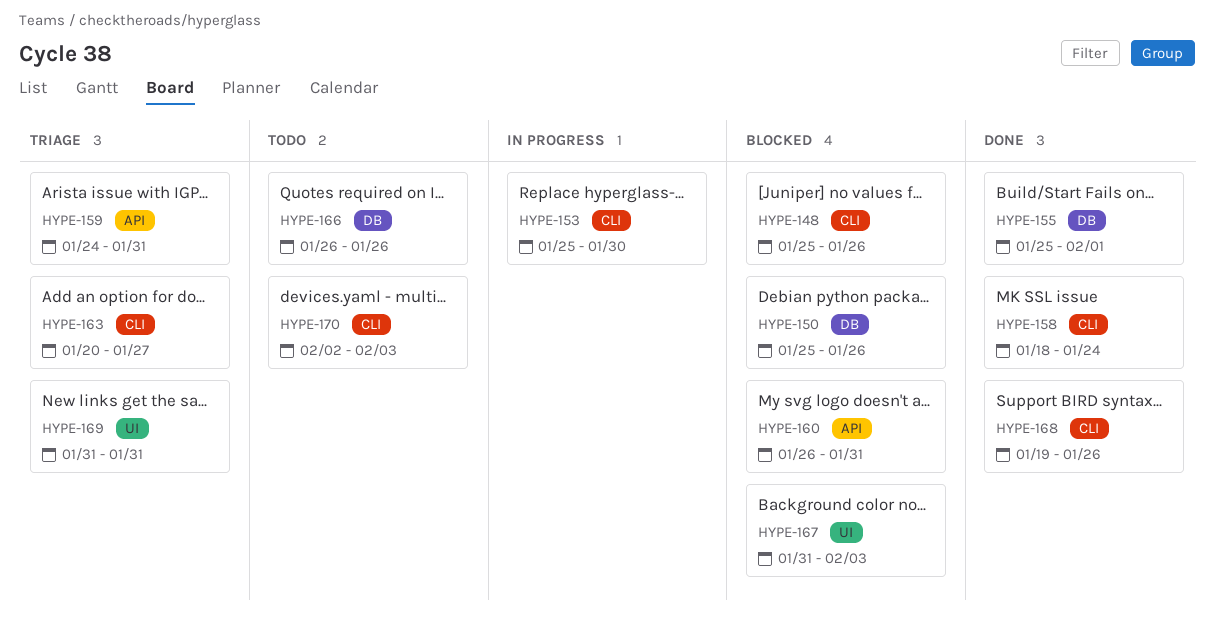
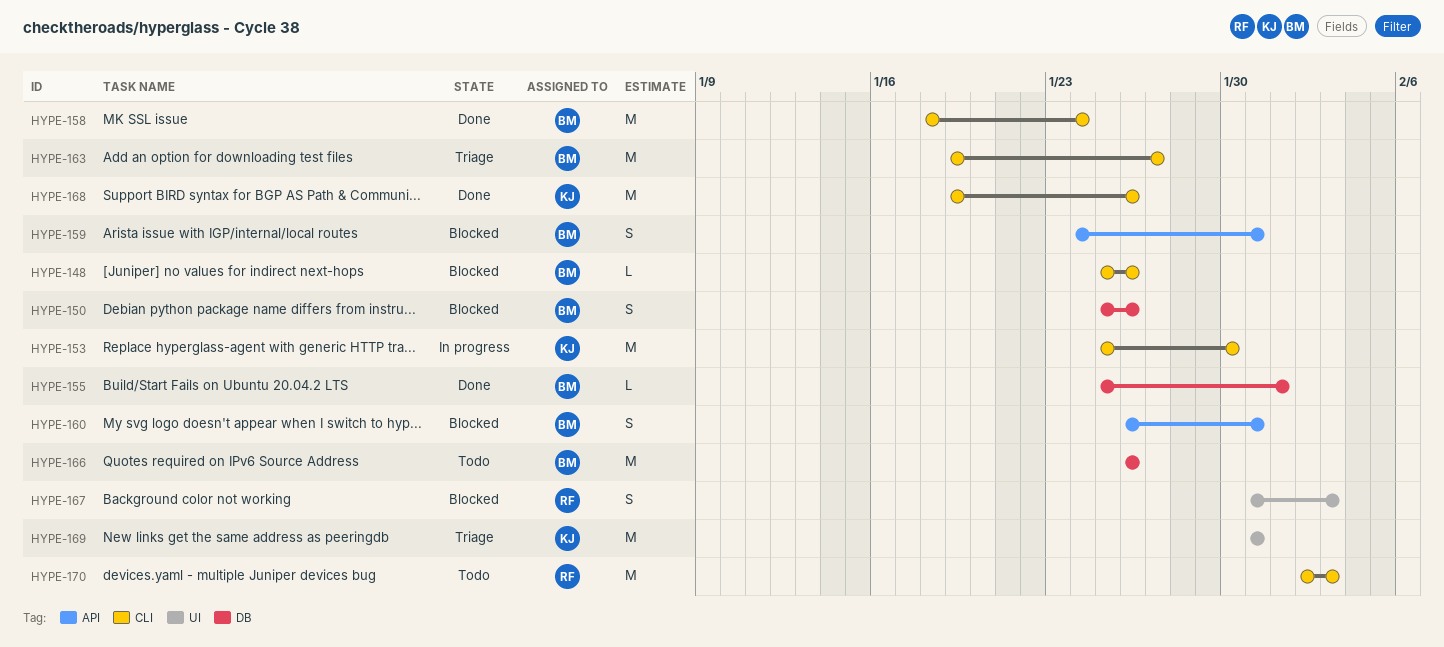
HYPE-159, status: Triage -> Blocked
HYPE-163, start: Jan 20 -> Jan 19

